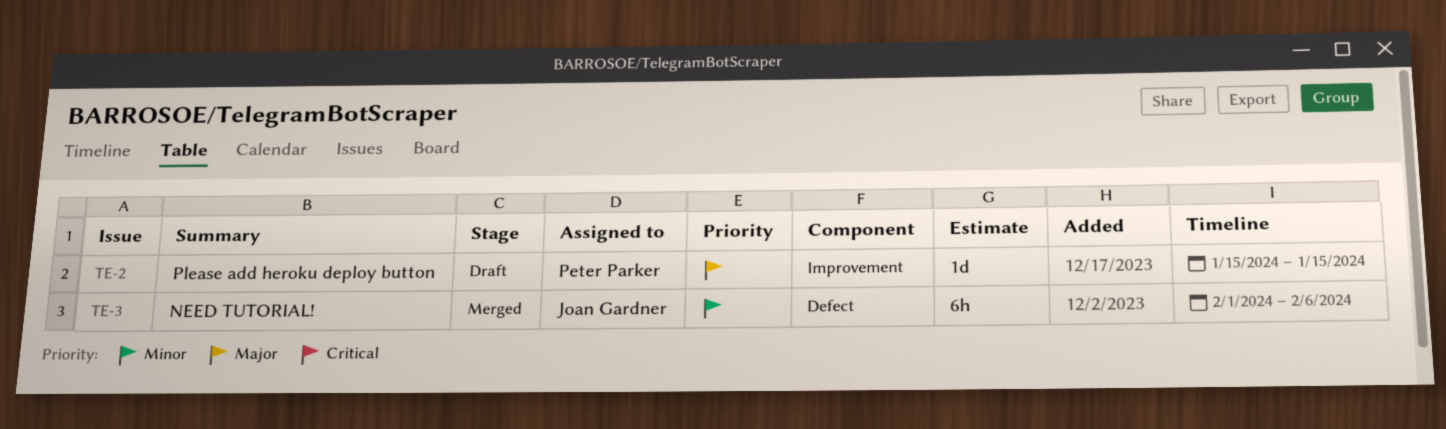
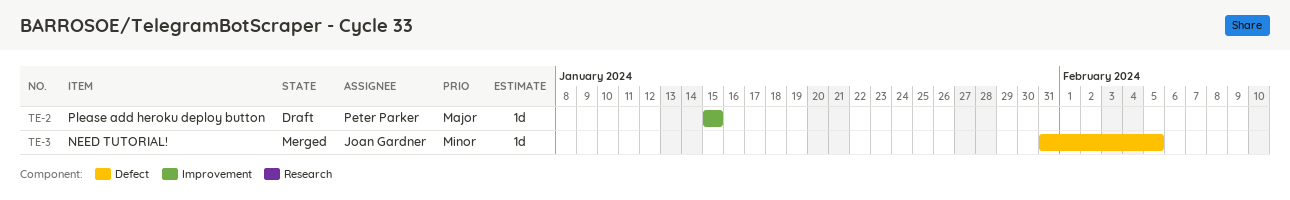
TE-3, estimate: 6h -> 1d
TE-3, start: Feb 1 -> Jan 31
TE-3, due: Feb 6 -> Feb 5

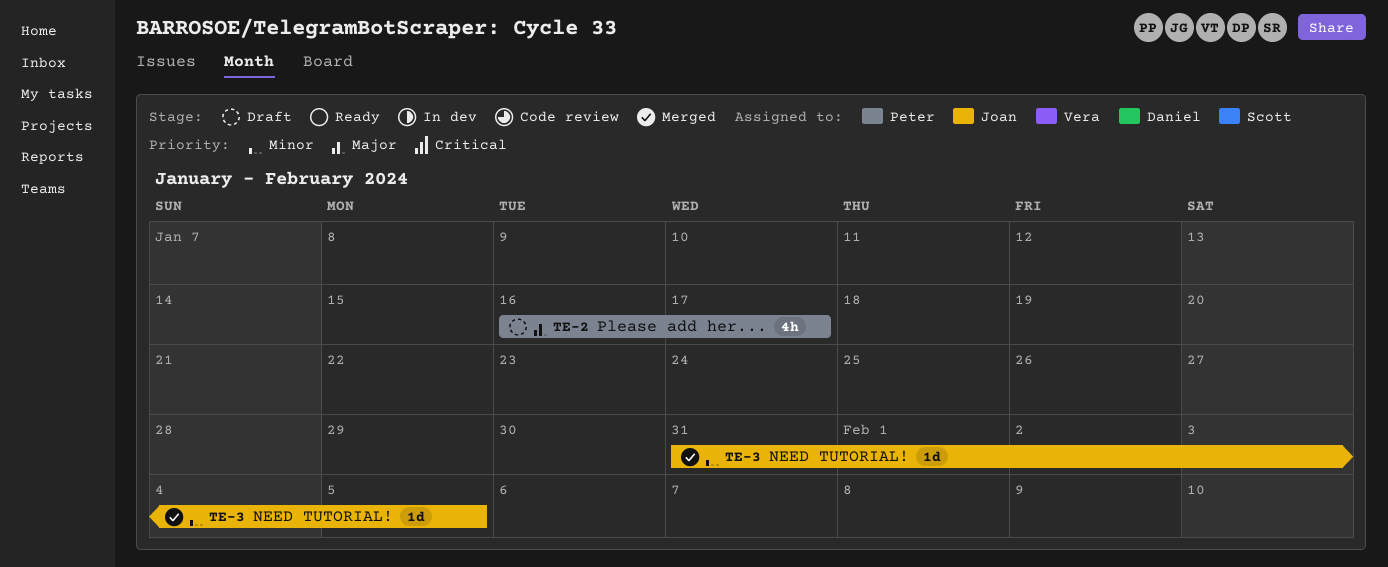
TE-2, estimate: 1d -> 4h
TE-2, start: Jan 15 -> Jan 16
TE-2, due: Jan 15 -> Jan 17

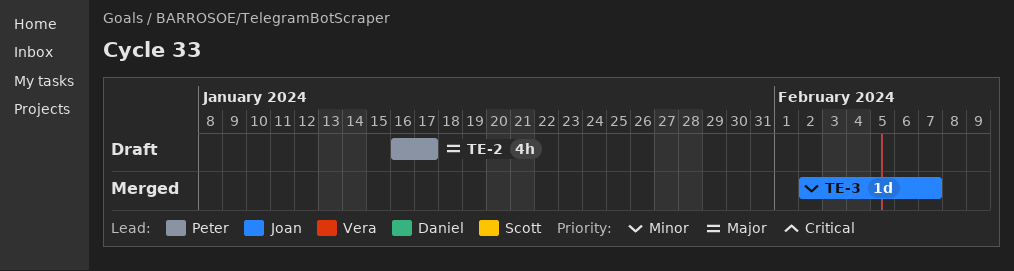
TE-3, start: Jan 31 -> Feb 2
TE-3, due: Feb 5 -> Feb 7

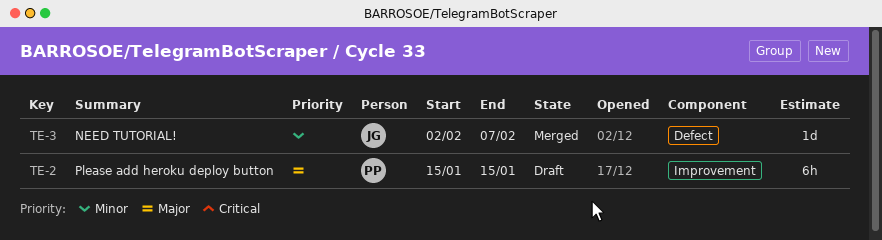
TE-2, estimate: 4h -> 6h
TE-2, start: Jan 16 -> Jan 15
TE-2, due: Jan 17 -> Jan 15

